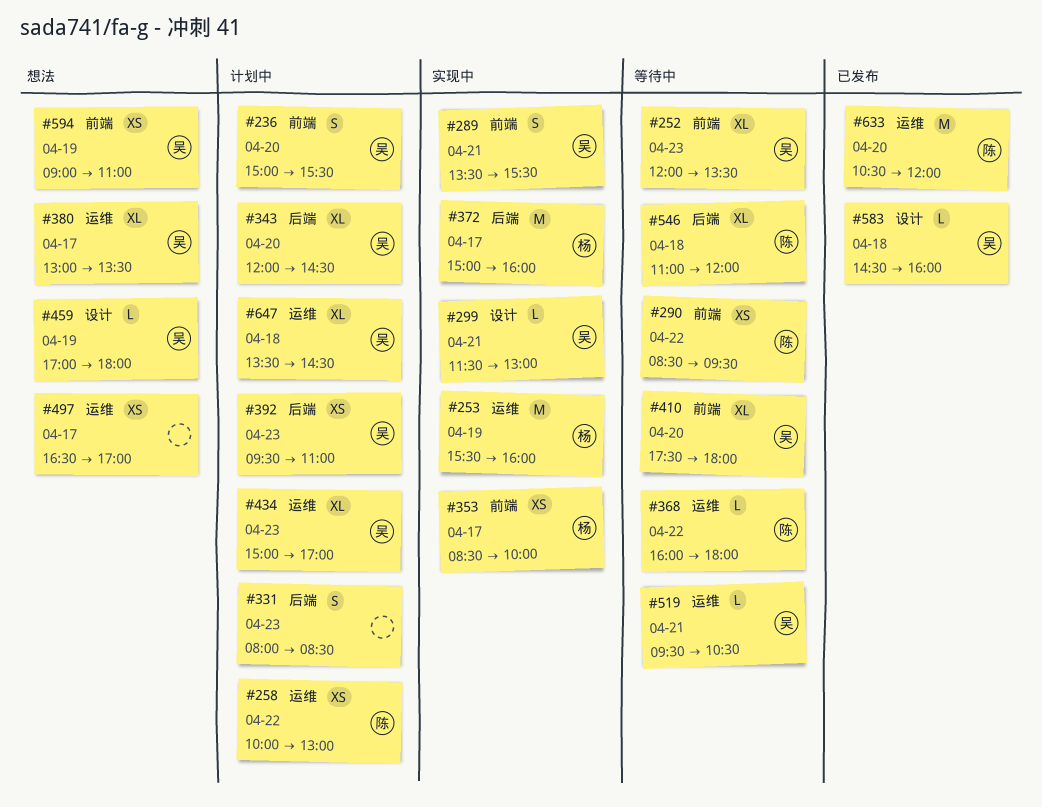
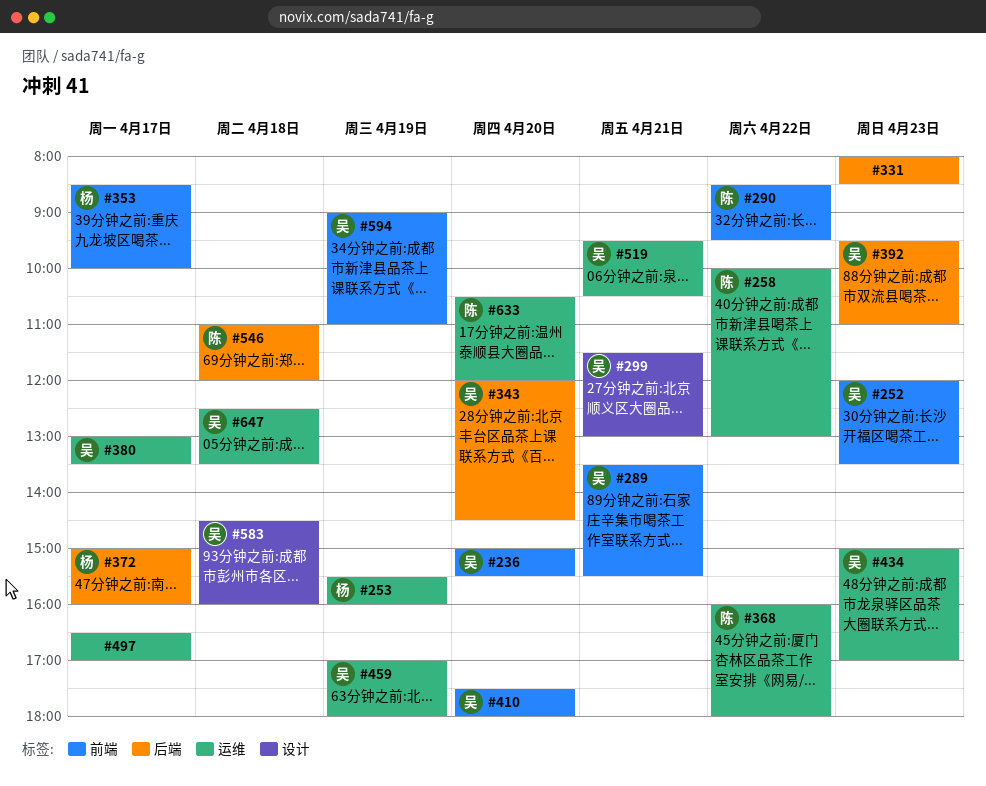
#459, label: 设计 -> 运维
#647, begins: 13:30 -> 12:30
#647, ends: 14:30 -> 13:30

